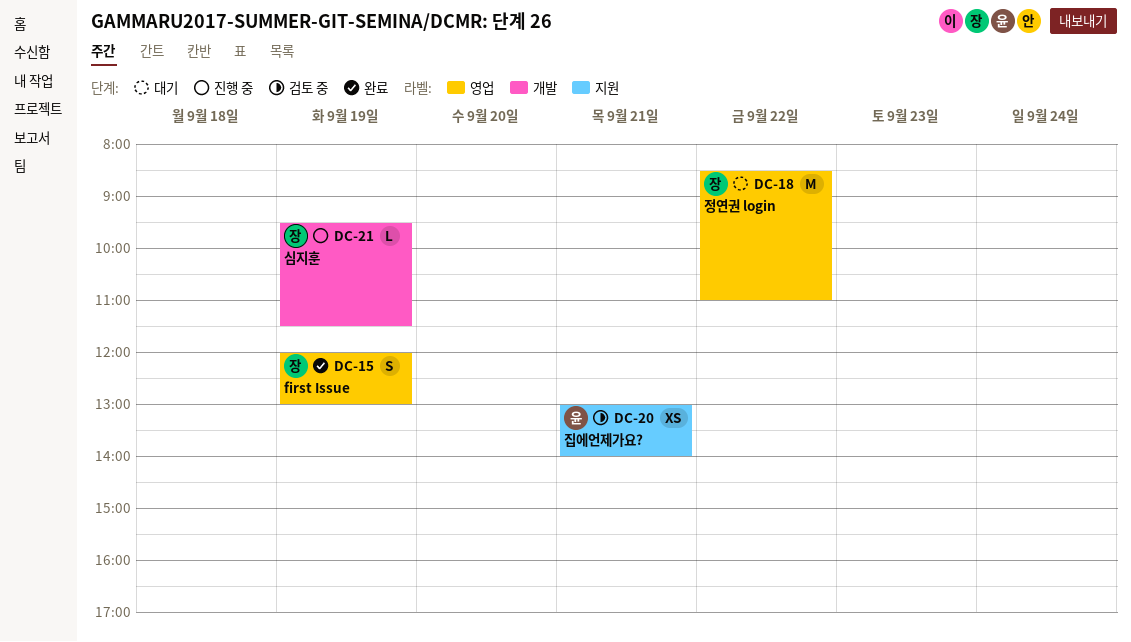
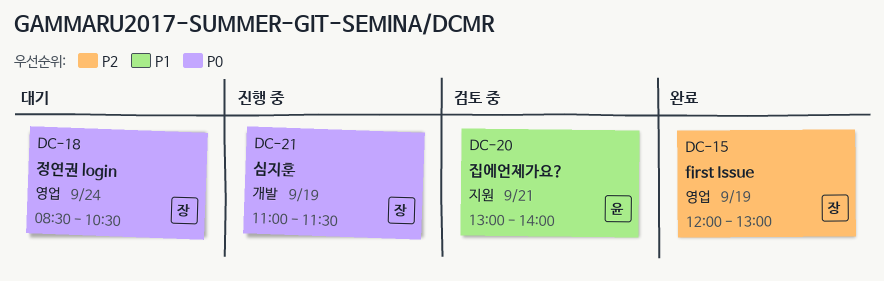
DC-18, day: Sep 22 -> Sep 24
DC-18, ends: 11:00 -> 10:30
DC-21, begins: 09:30 -> 11:00

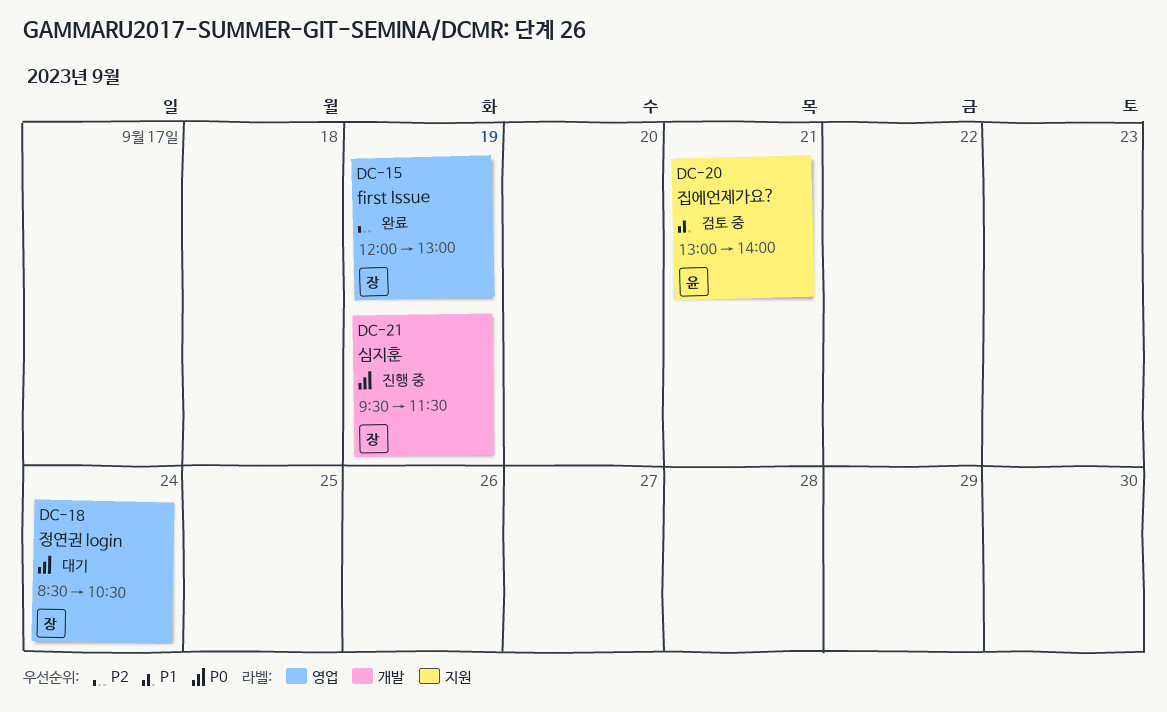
DC-21, begins: 11:00 -> 09:30

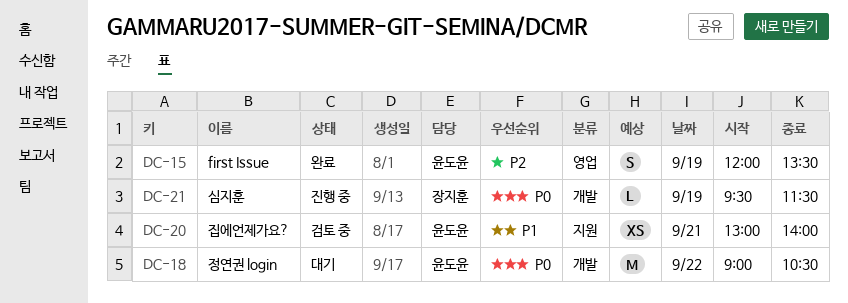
DC-15, owner: 장지훈 -> 윤도윤
DC-15, ends: 13:00 -> 13:30
DC-18, owner: 장지훈 -> 윤도윤
DC-18, label: 영업 -> 개발
DC-18, day: Sep 24 -> Sep 22
DC-18, begins: 08:30 -> 09:00

